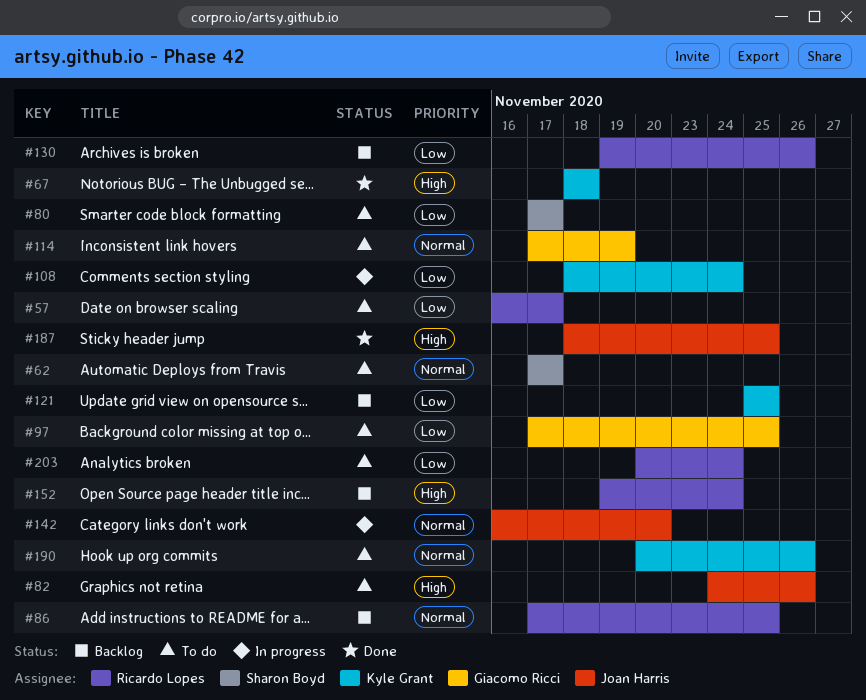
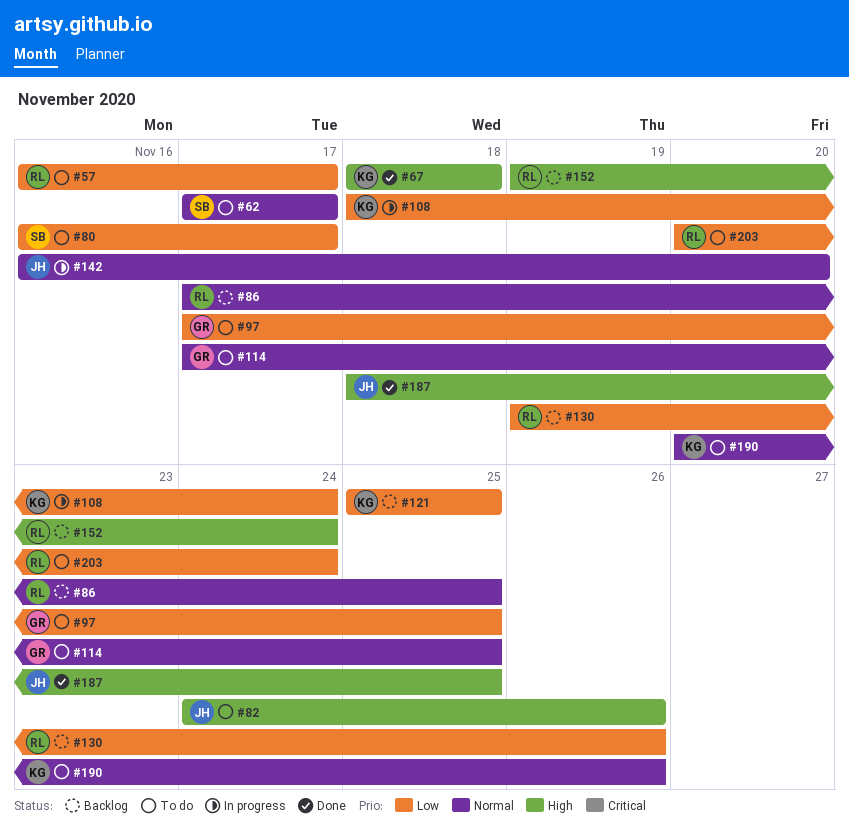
#80, start: Nov 17 -> Nov 16
#114, due: Nov 19 -> Nov 25

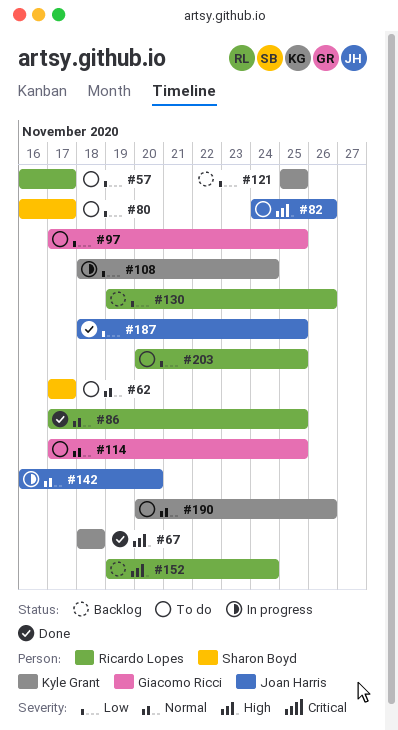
#86, status: Backlog -> Done
#187, priority: High -> Low
#203, due: Nov 24 -> Nov 25

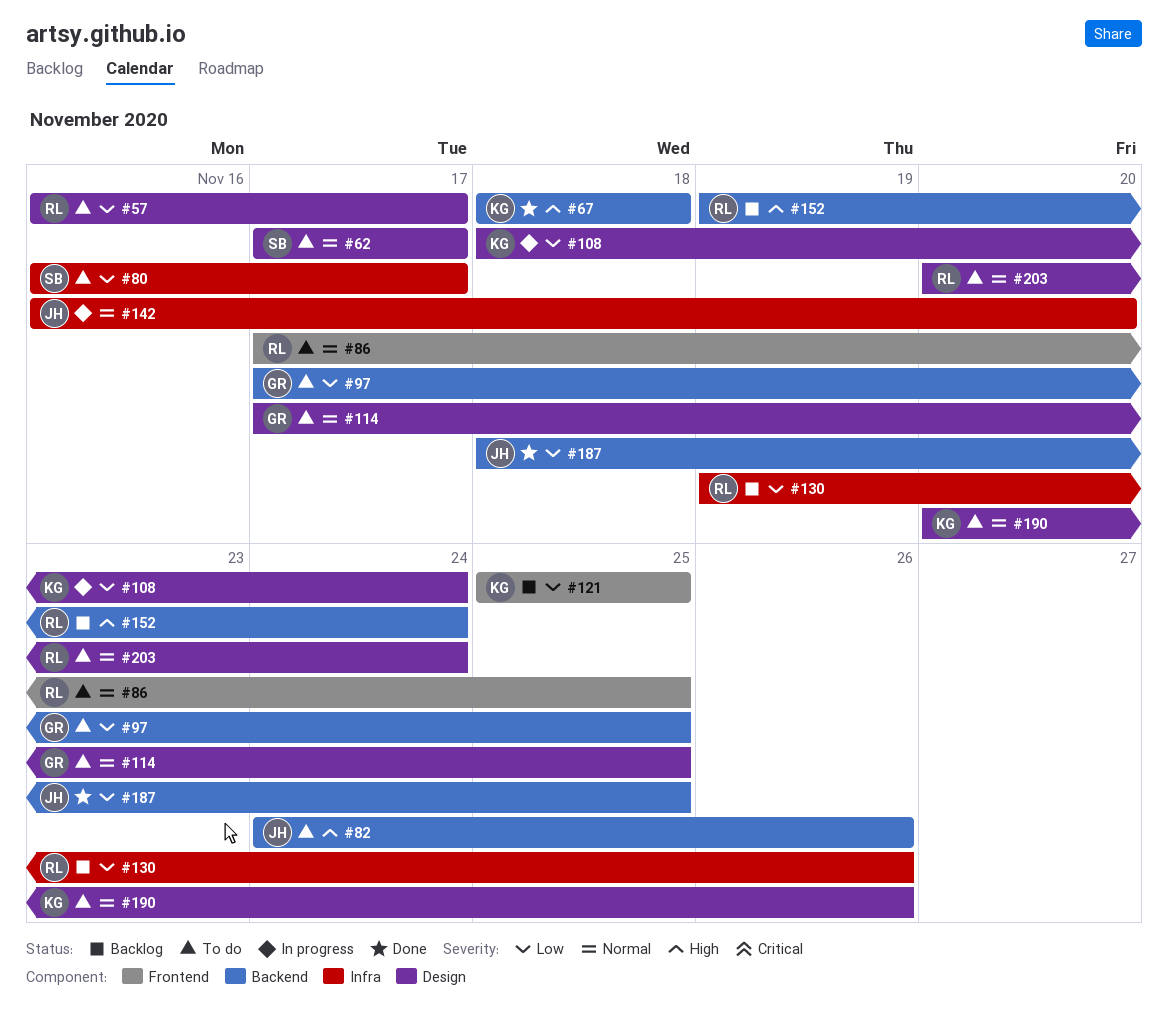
#86, status: Done -> To do
#203, priority: Low -> Normal
#203, due: Nov 25 -> Nov 24

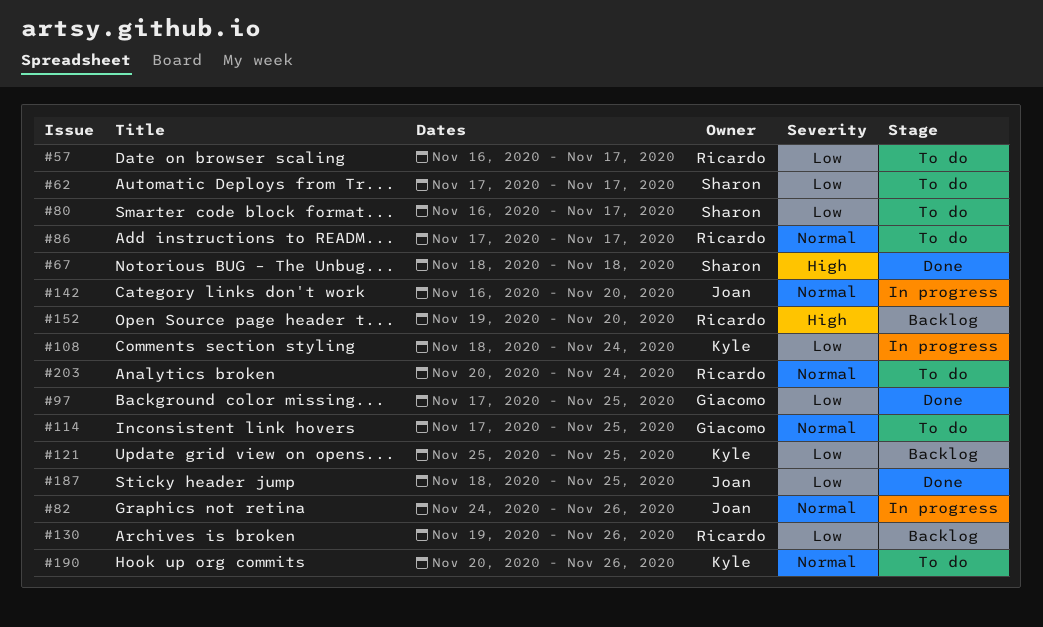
#62, priority: Normal -> Low
#67, owner: Kyle -> Sharon
#82, status: To do -> In progress
#82, priority: High -> Normal
#86, due: Nov 25 -> Nov 17
#97, status: To do -> Done
#152, due: Nov 24 -> Nov 20

